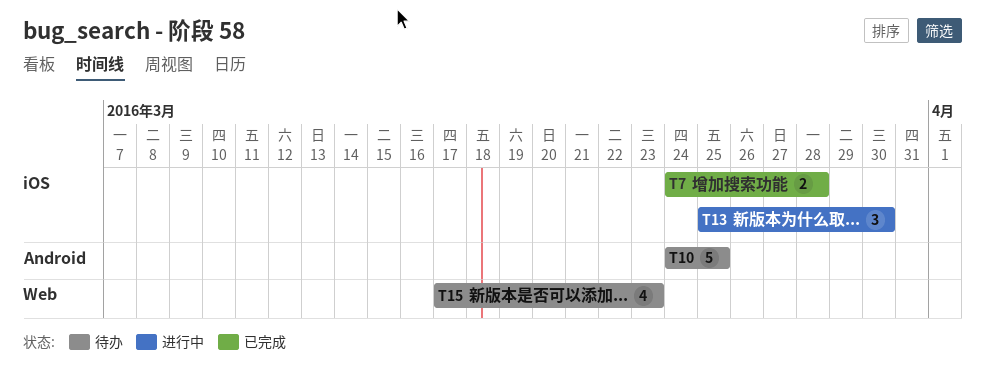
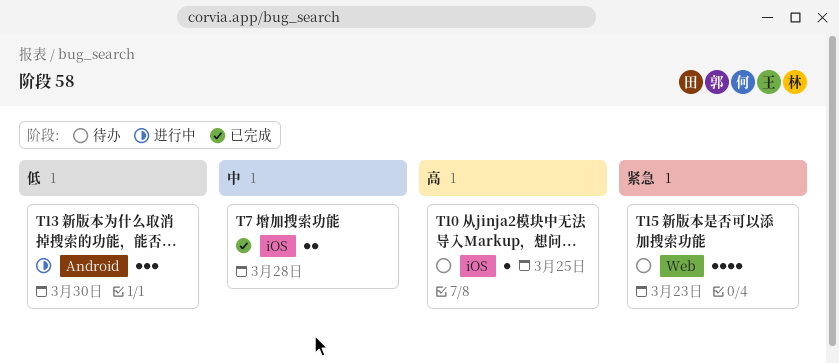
T10, label: Android -> iOS
T10, estimate: 5 -> 1
T13, label: iOS -> Android

